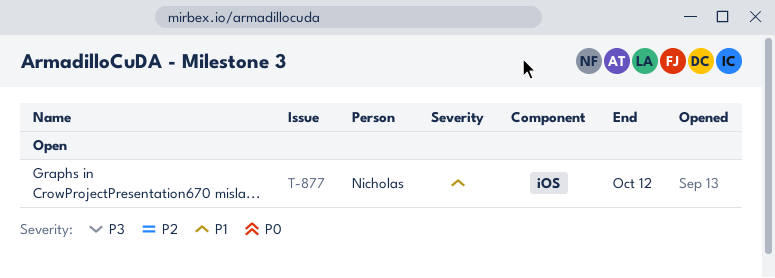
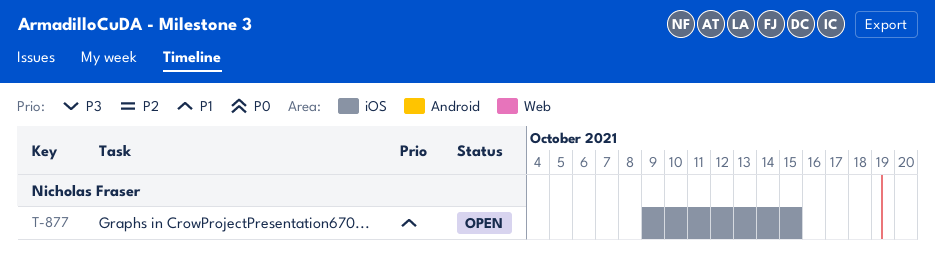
T-877, due: Oct 12 -> Oct 15

